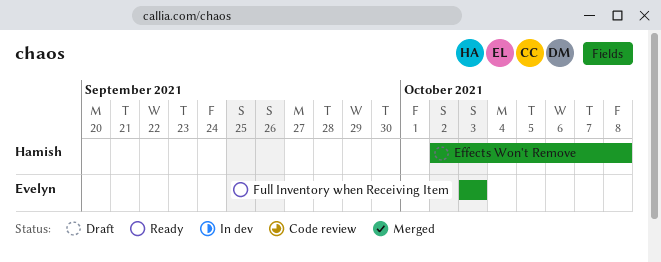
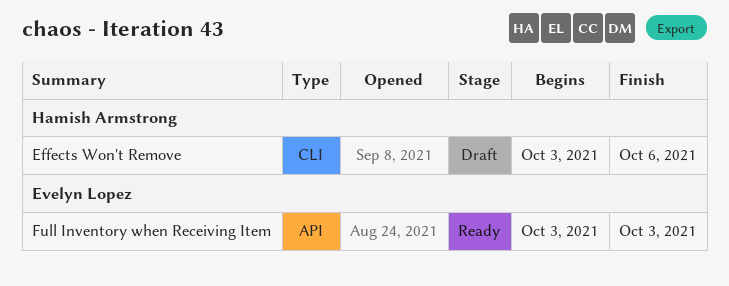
Effects Won't Remove, start: Oct 2 -> Oct 3
Effects Won't Remove, due: Oct 8 -> Oct 6

